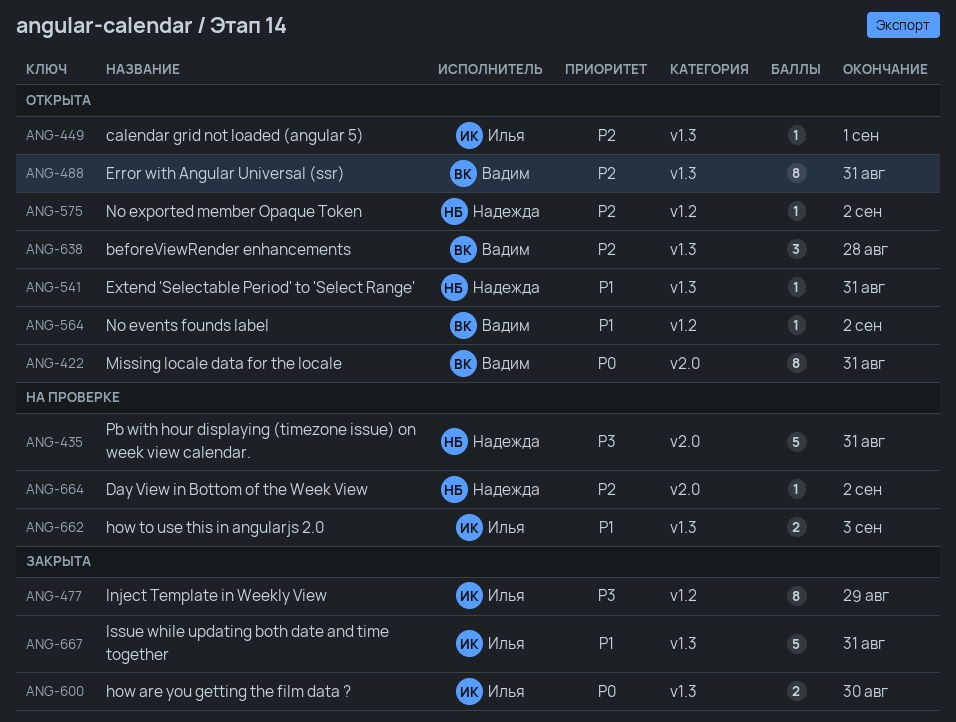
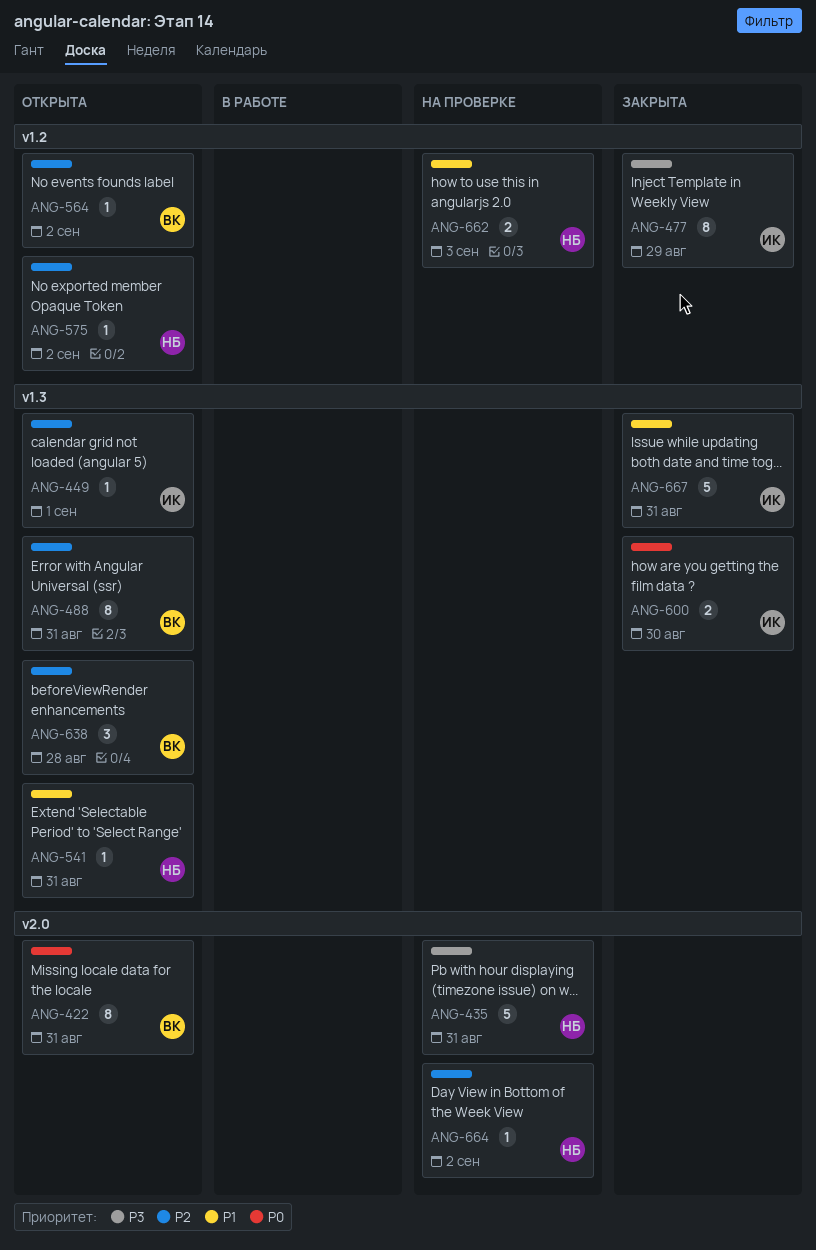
ANG-564, priority: P1 -> P2
ANG-662, owner: Илья -> Надежда
ANG-662, label: v1.3 -> v1.2

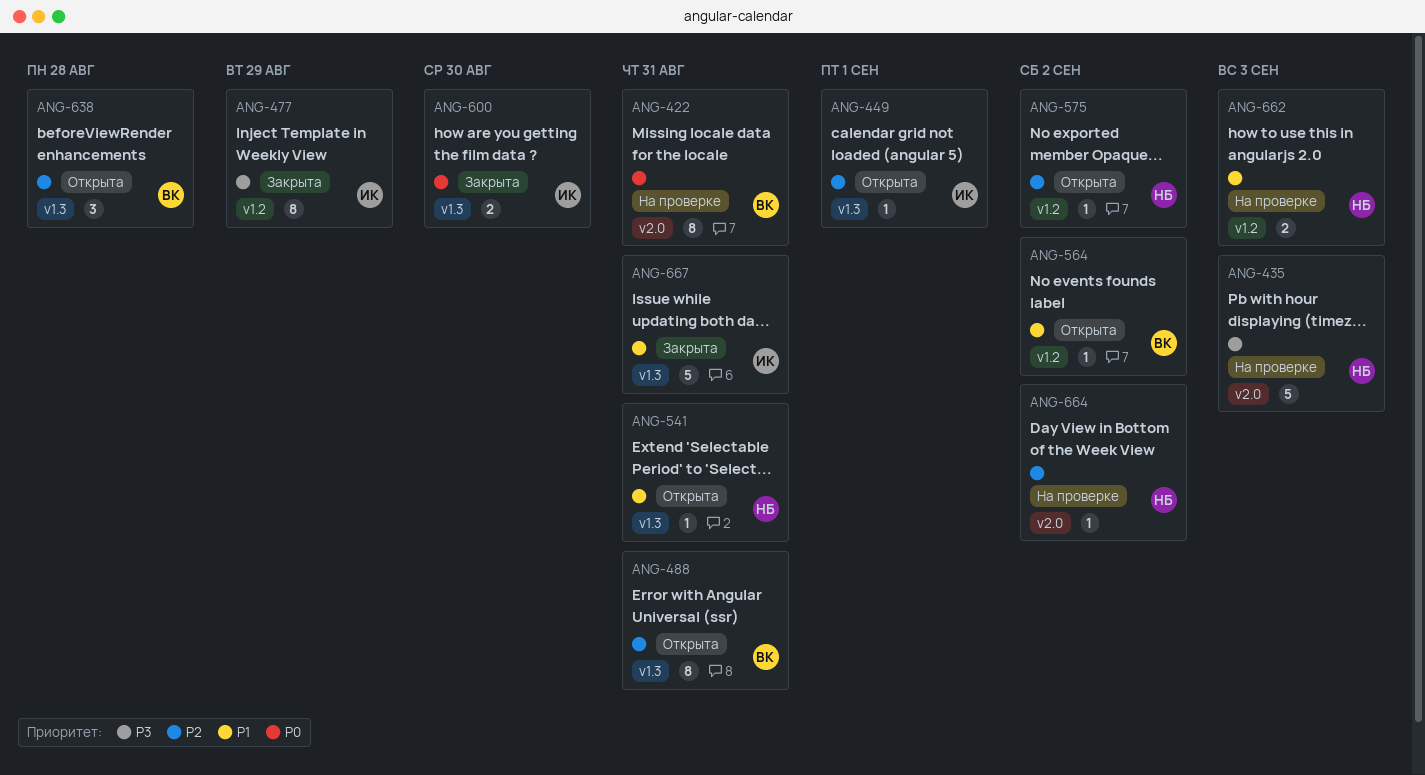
ANG-422, status: Открыта -> На проверке
ANG-435, due: Aug 31 -> Sep 3
ANG-564, priority: P2 -> P1

